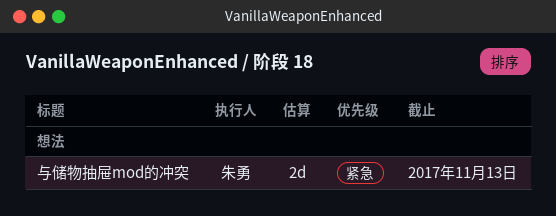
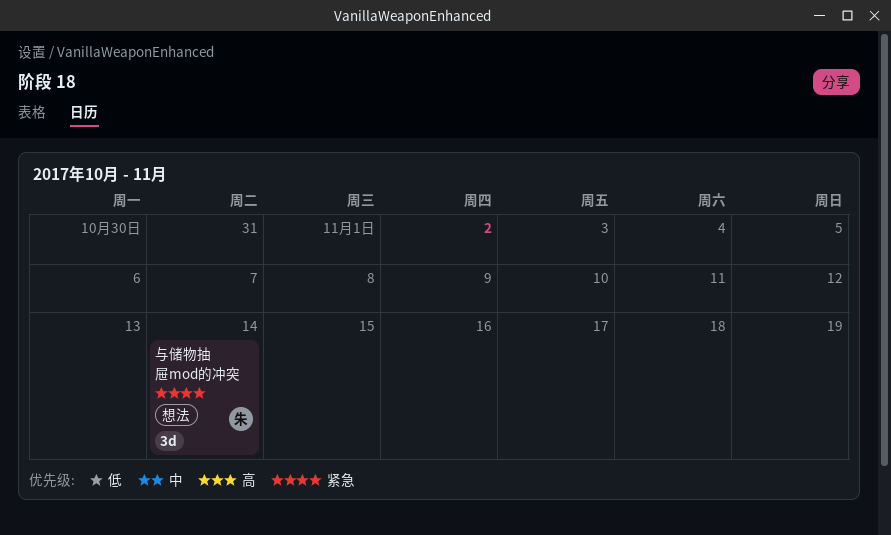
与储物抽屉mod的冲突, estimate: 2d -> 3d
与储物抽屉mod的冲突, due: Nov 13 -> Nov 14

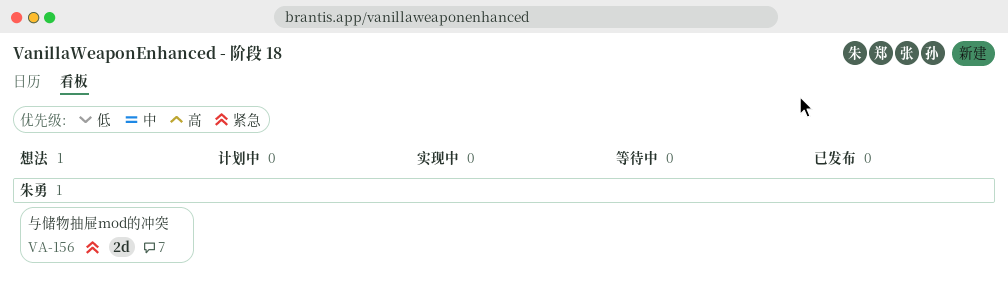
与储物抽屉mod的冲突, estimate: 3d -> 2d

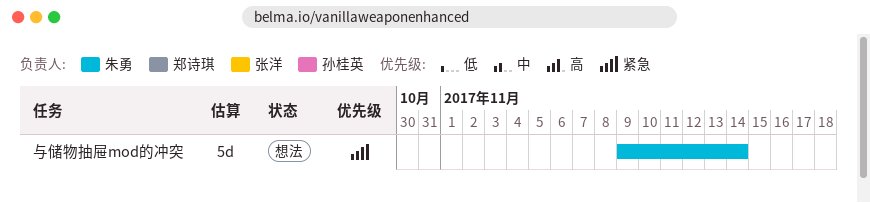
与储物抽屉mod的冲突, estimate: 2d -> 5d

